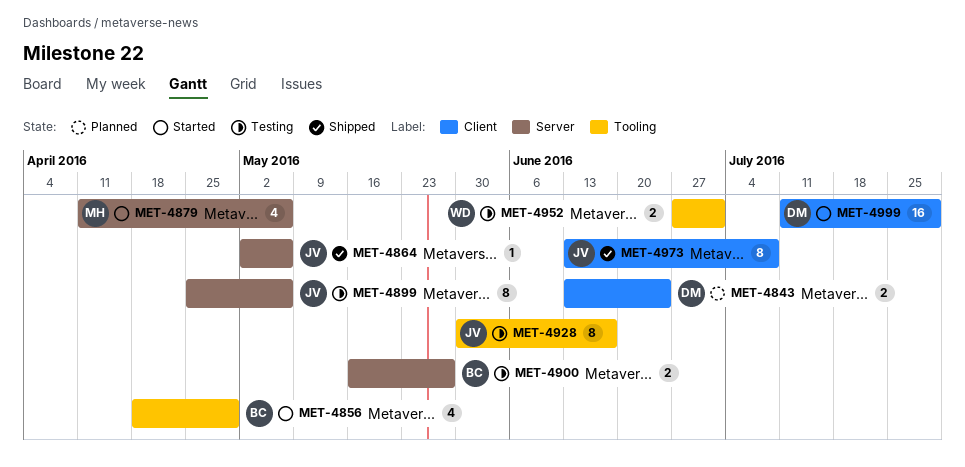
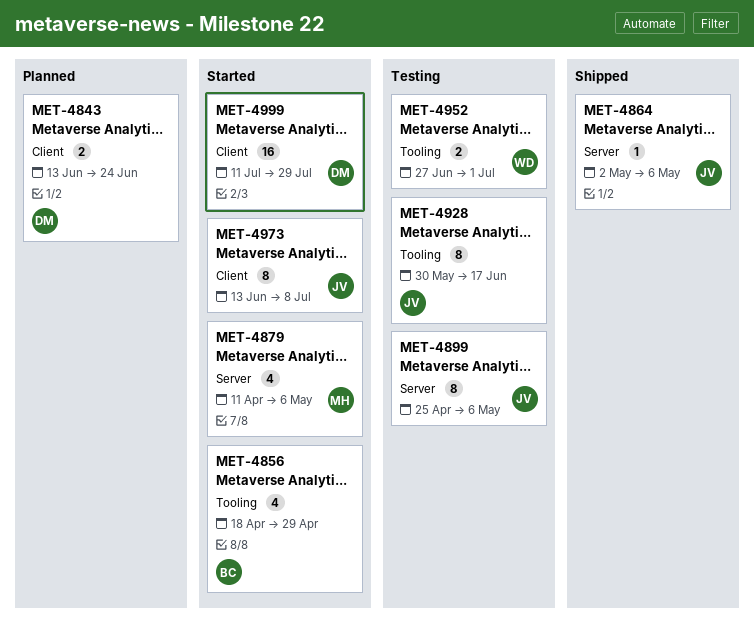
MET-4900: present -> none
MET-4973, status: Shipped -> Started

